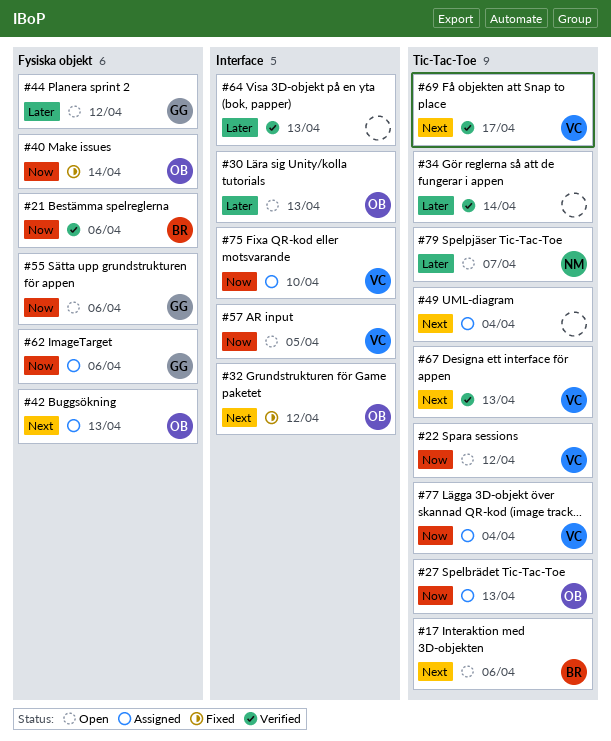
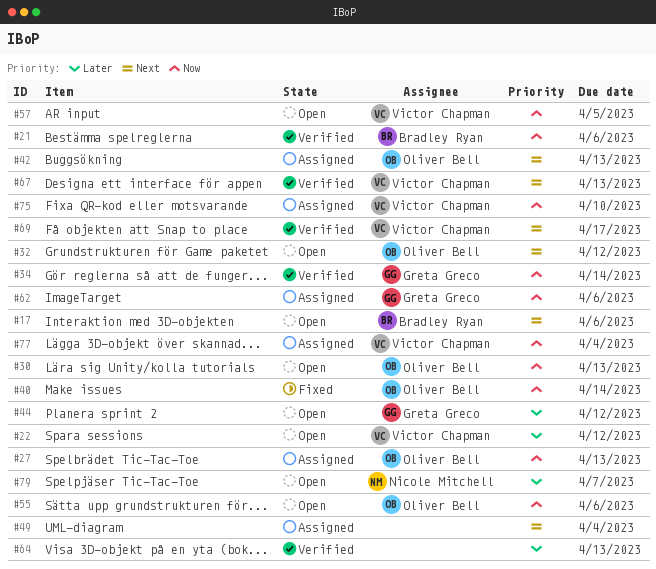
#22, priority: Now -> Later
#30, priority: Later -> Now
#32, status: Fixed -> Open
#34, owner: none -> Greta Greco
#34, priority: Later -> Now
#55, owner: Greta Greco -> Oliver Bell

